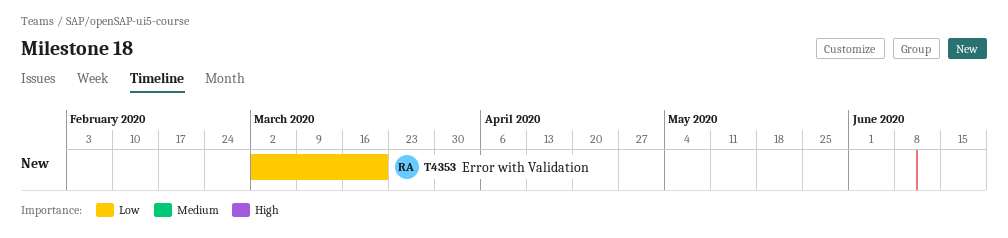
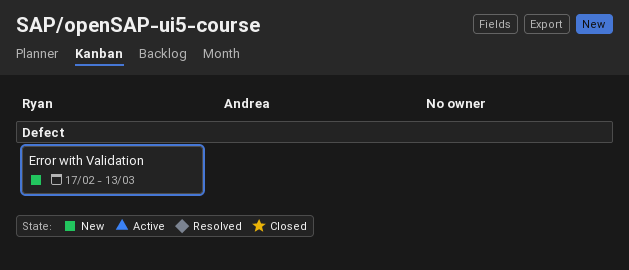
Error with Validation, start: Mar 2 -> Feb 17
Error with Validation, due: Mar 20 -> Mar 13

